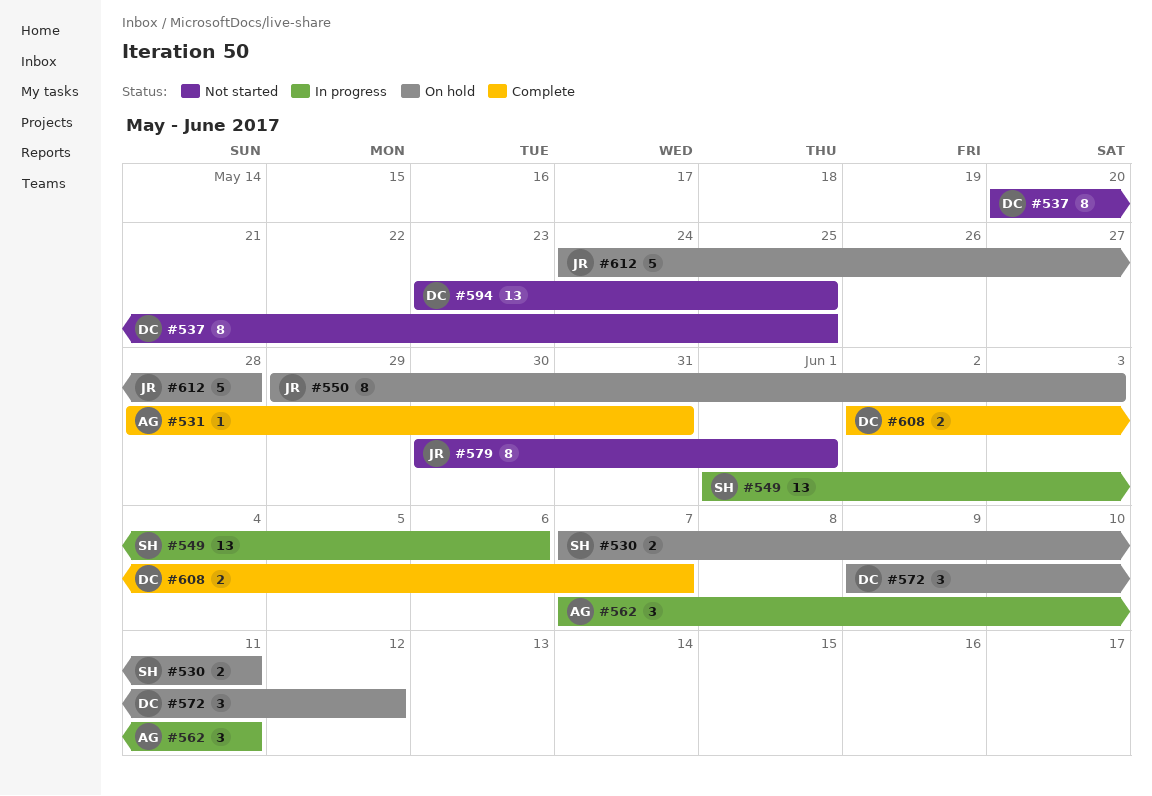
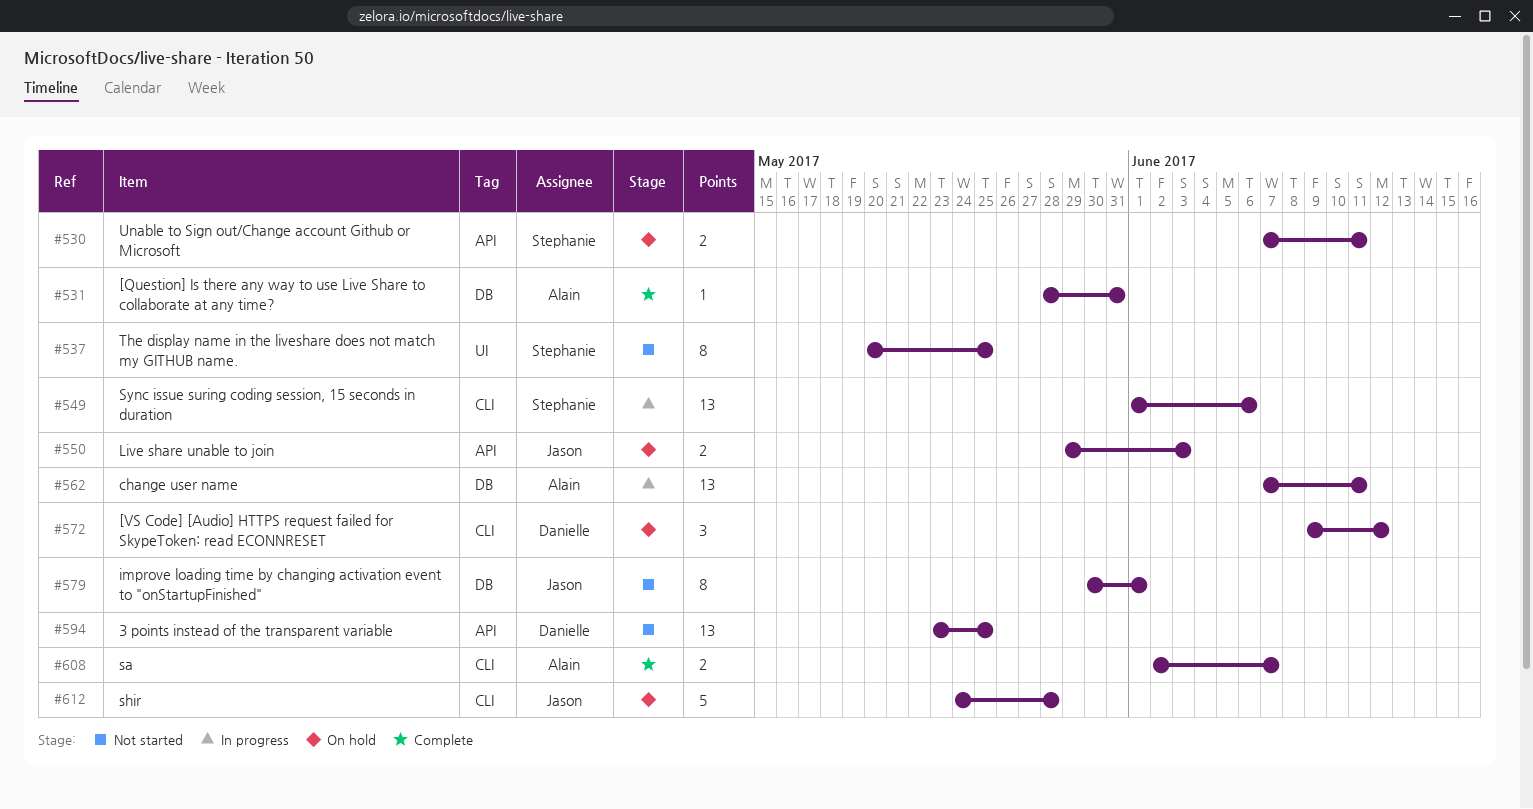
#537, owner: Danielle -> Stephanie
#550, estimate: 8 -> 2
#562, estimate: 3 -> 13
#608, owner: Danielle -> Alain

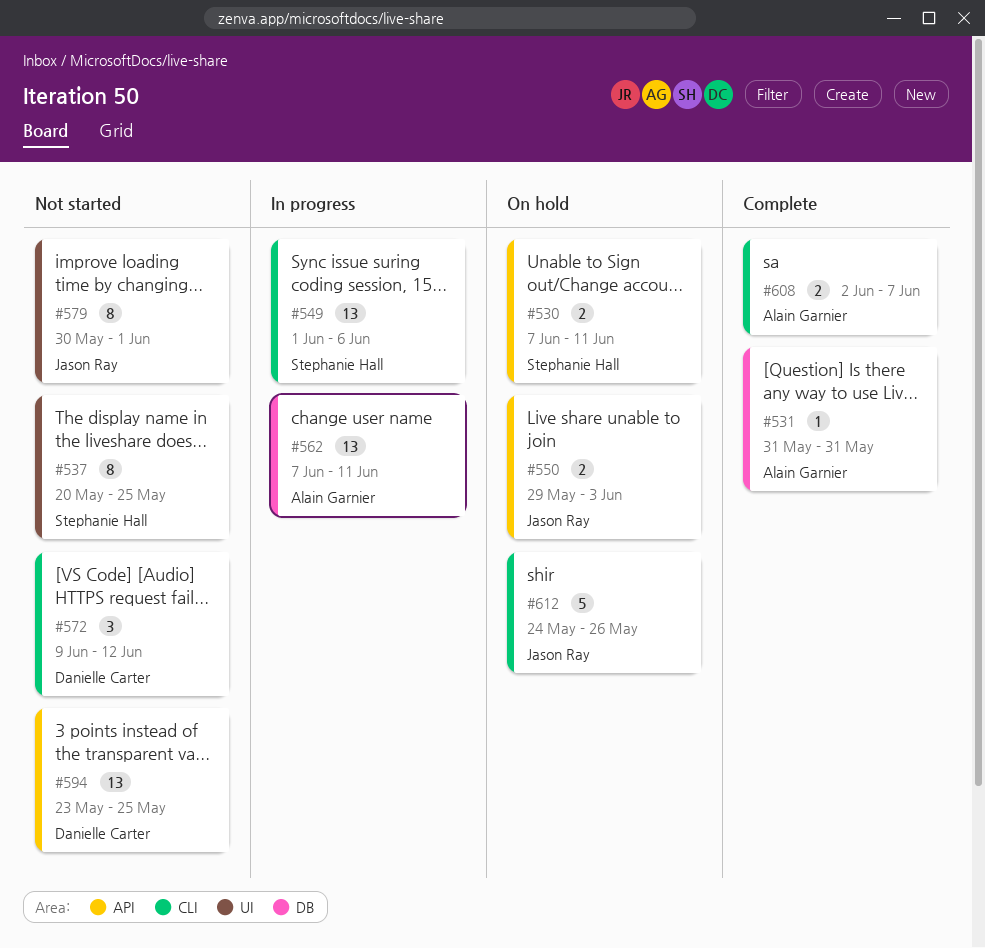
#531, start: May 28 -> May 31
#572, status: On hold -> Not started
#579, label: DB -> UI
#612, due: May 28 -> May 26

